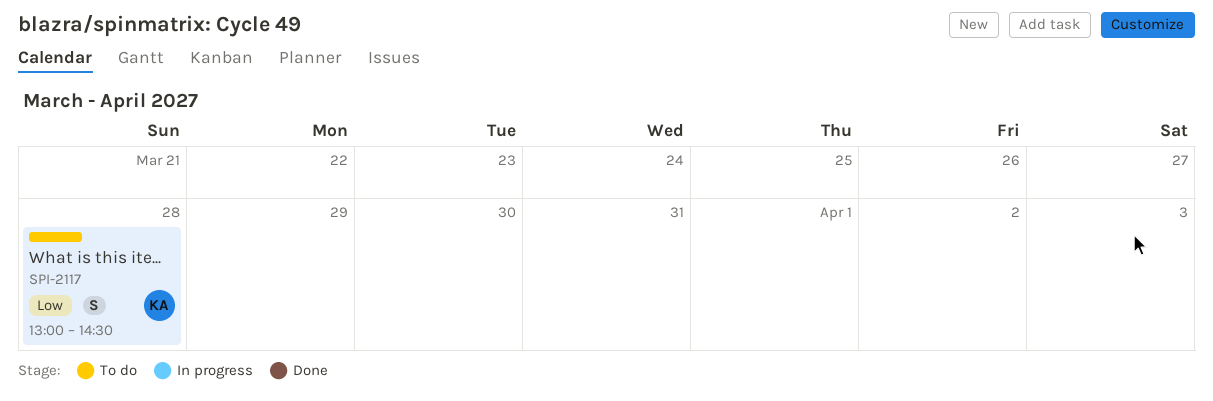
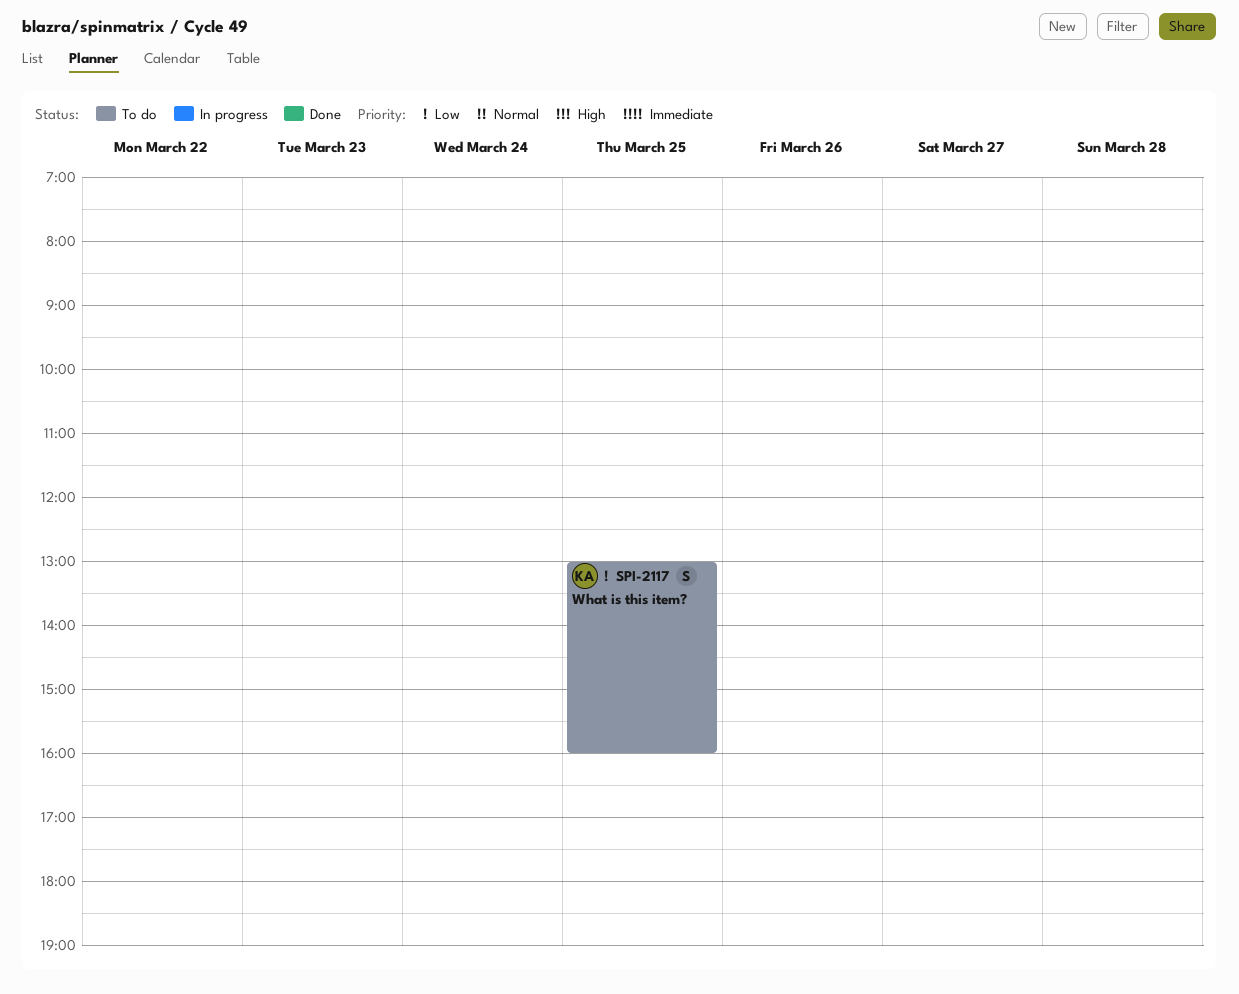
SPI-2117, day: Mar 28 -> Mar 25
SPI-2117, ends: 14:30 -> 16:00

